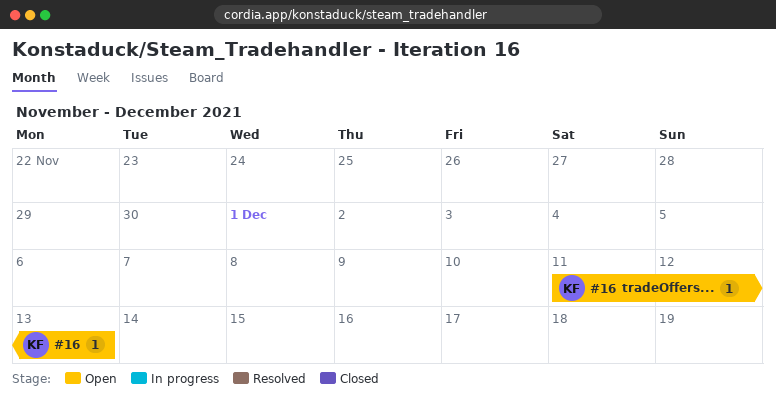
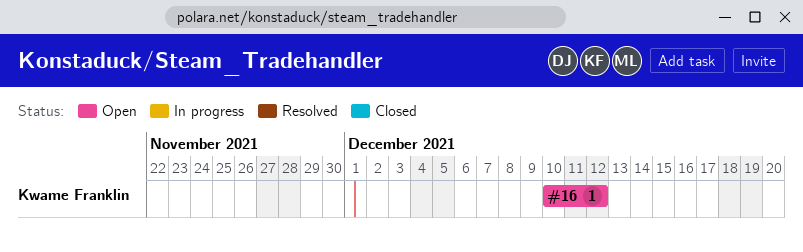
#16, start: Dec 11 -> Dec 10
#16, due: Dec 13 -> Dec 12

